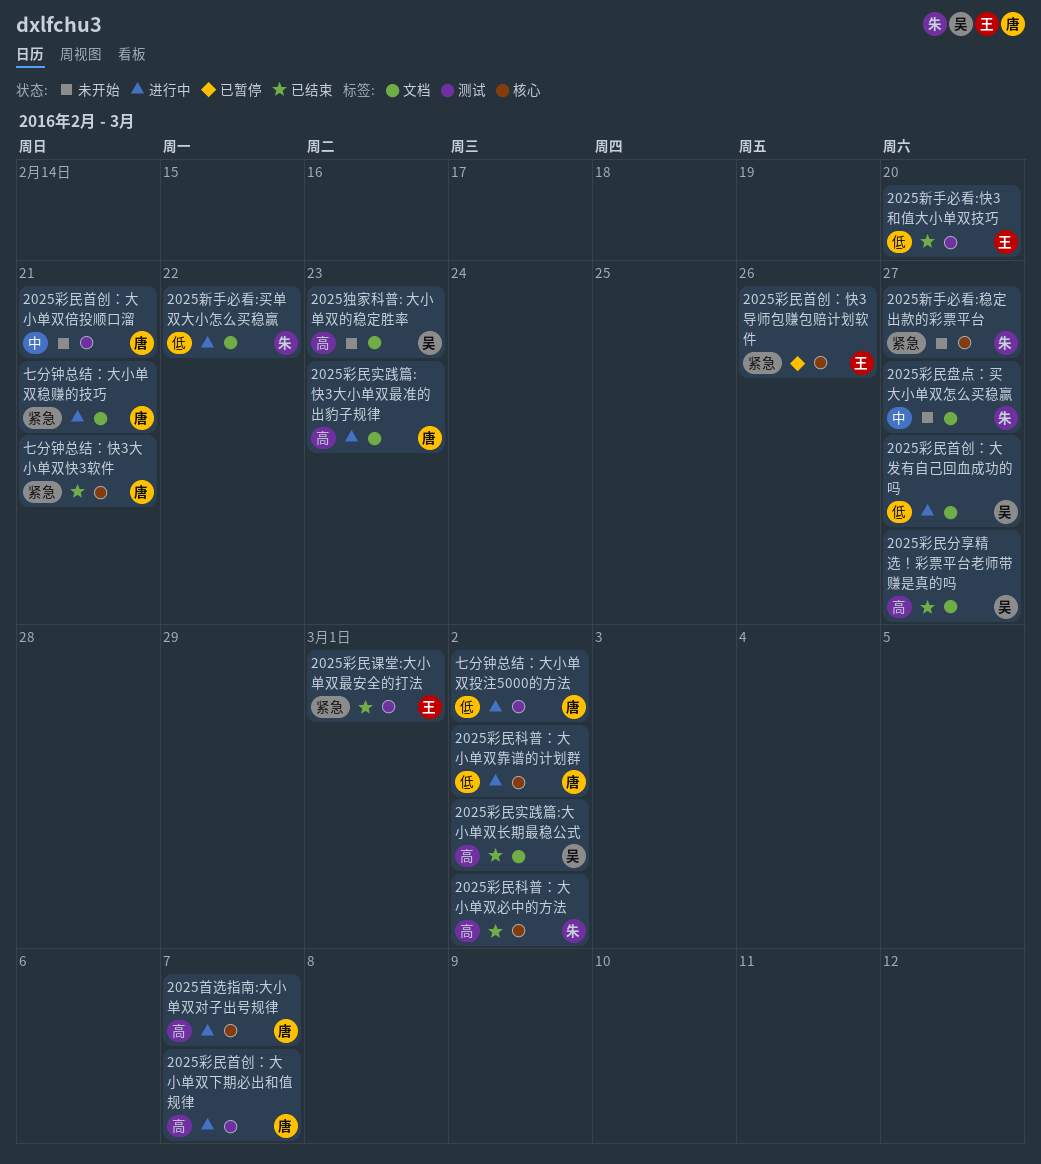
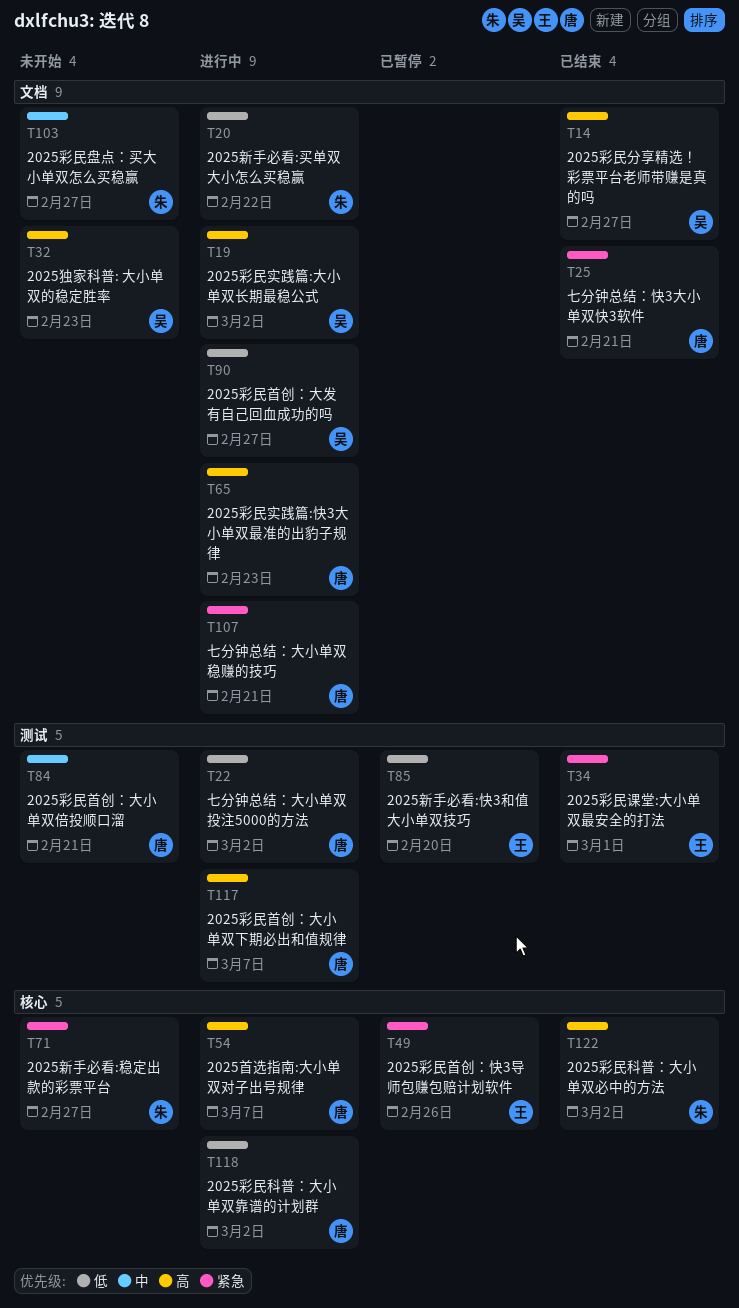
2025彩民实践篇:大小单双长期最稳公式, status: 已结束 -> 进行中
2025新手必看:快3和值大小单双技巧, status: 已结束 -> 已暂停
七分钟总结：快3大小单双快3软件, label: 核心 -> 文档

